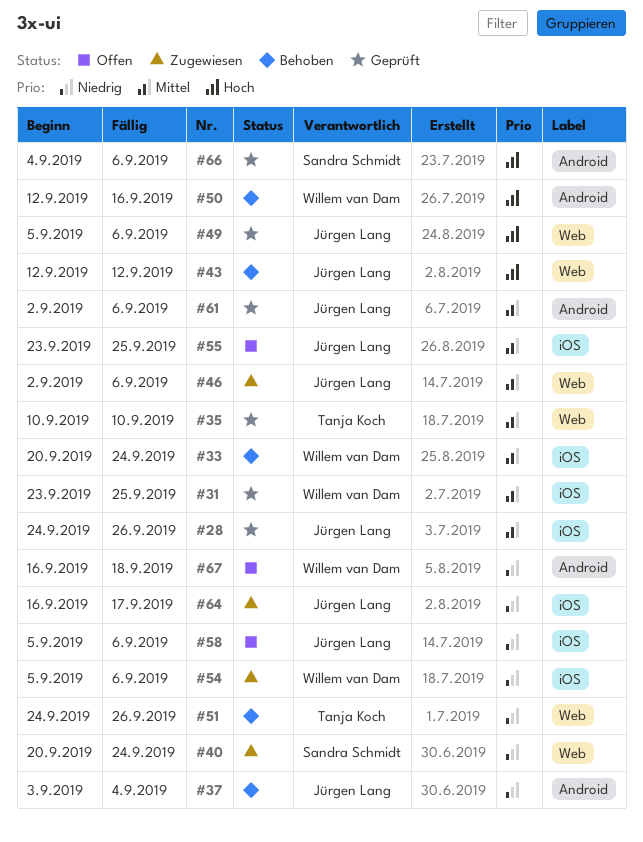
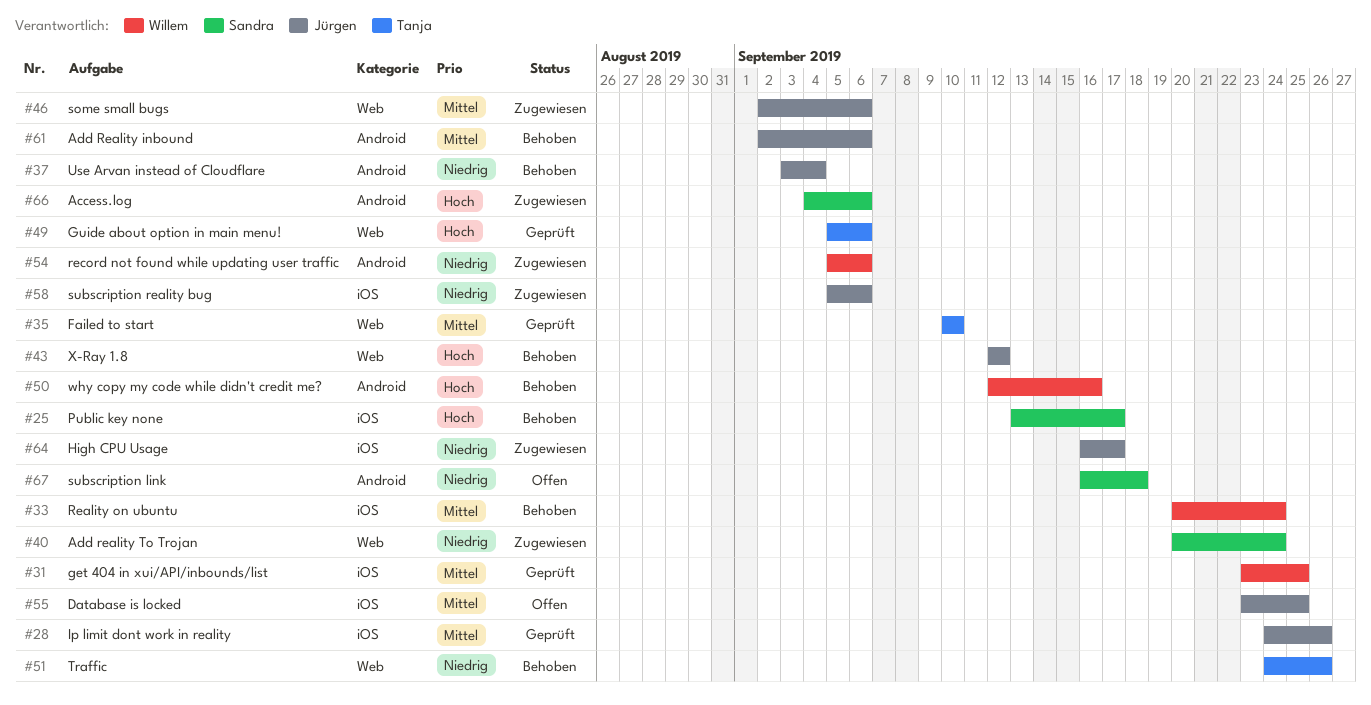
#25: none -> present
#49, owner: Jürgen Lang -> Tanja Koch
#54, label: iOS -> Android
#58, status: Offen -> Zugewiesen
#61, status: Geprüft -> Behoben
#66, status: Geprüft -> Zugewiesen
#67, owner: Willem van Dam -> Sandra Schmidt

